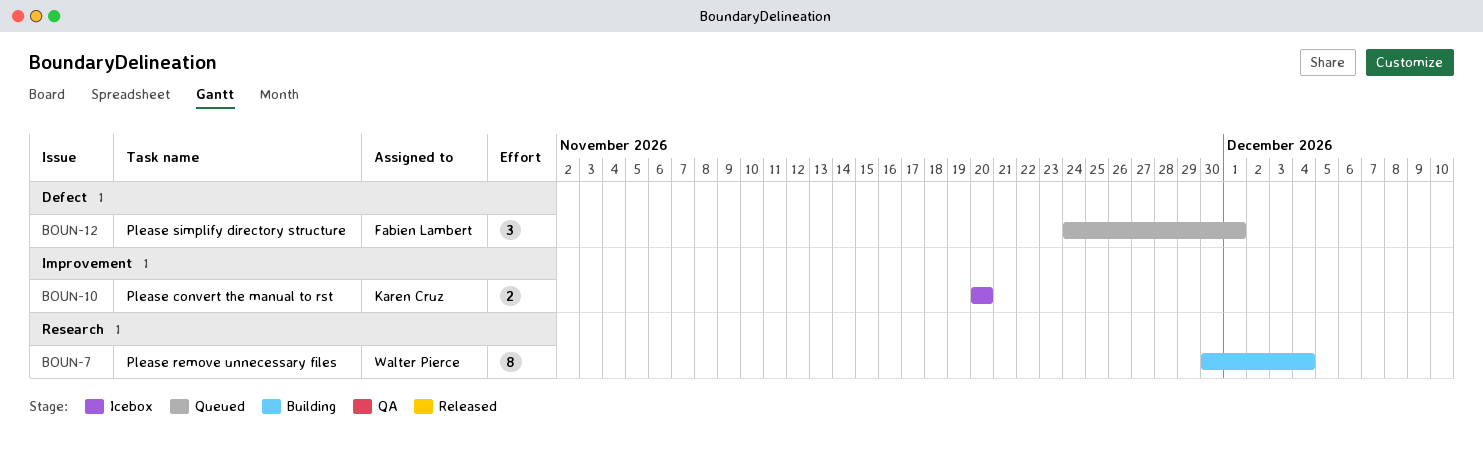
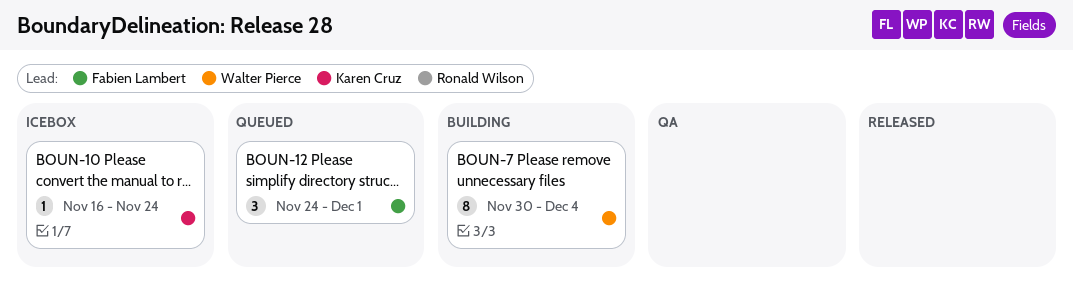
BOUN-10, estimate: 2 -> 1
BOUN-10, start: Nov 20 -> Nov 16
BOUN-10, due: Nov 20 -> Nov 24

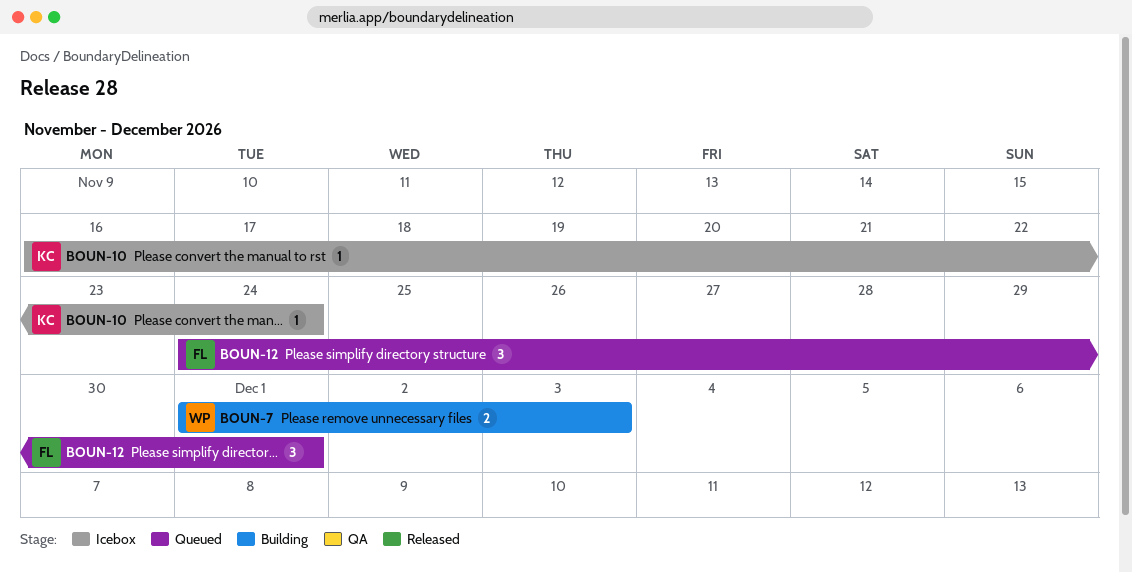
BOUN-7, estimate: 8 -> 2
BOUN-7, start: Nov 30 -> Dec 1
BOUN-7, due: Dec 4 -> Dec 3

